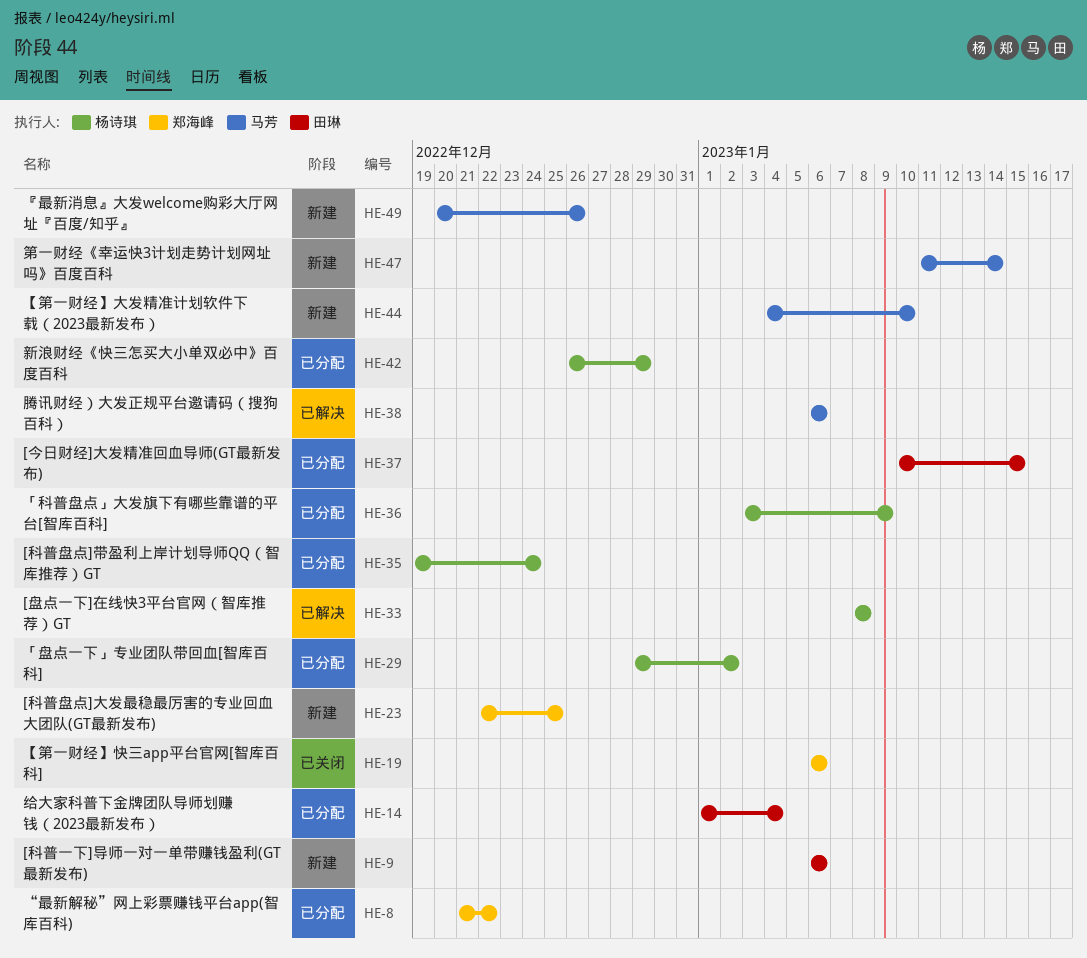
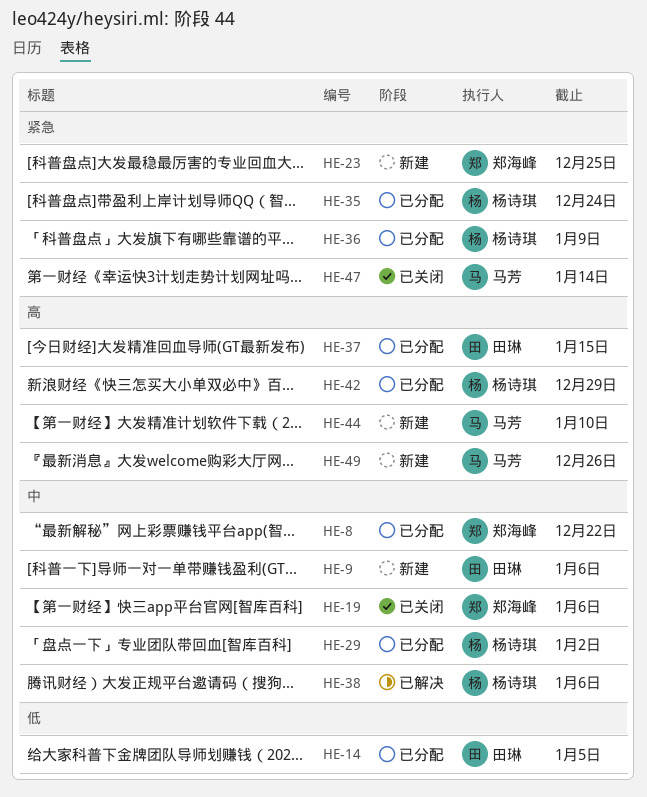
HE-14, due: Jan 4 -> Jan 5
HE-33: present -> none
HE-38, owner: 马芳 -> 杨诗琪
HE-47, status: 新建 -> 已关闭

